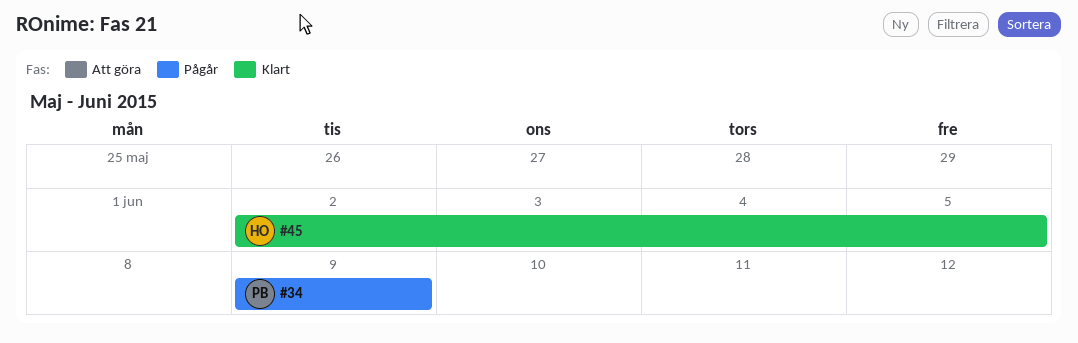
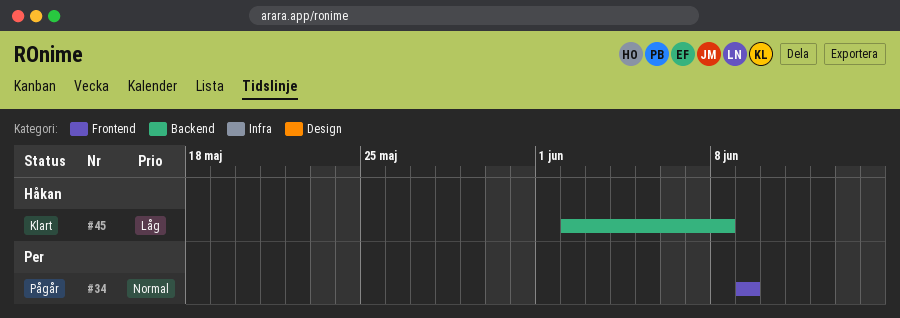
#45, due: Jun 5 -> Jun 8

